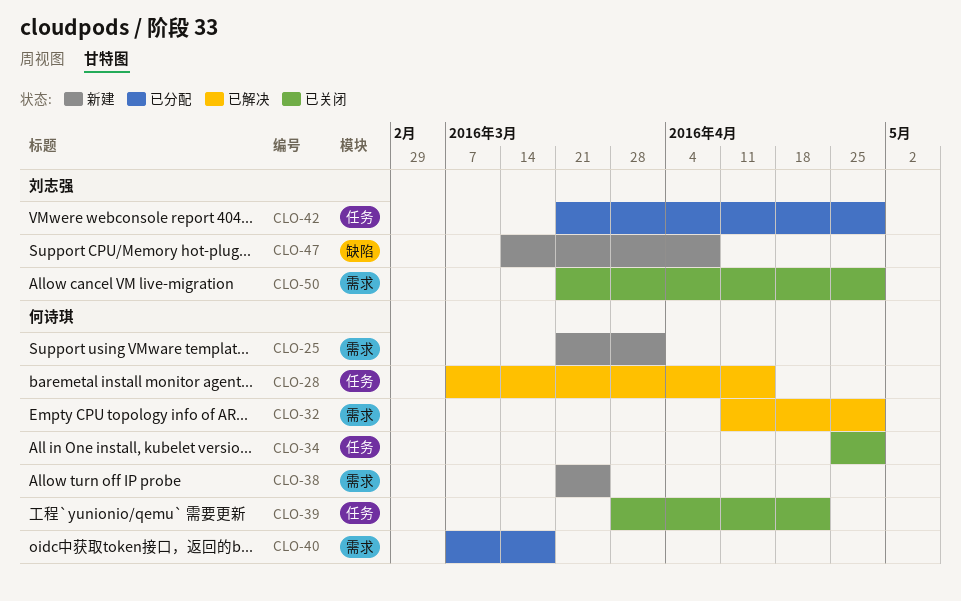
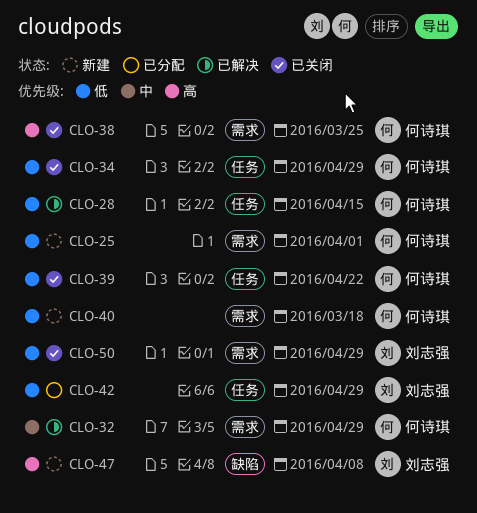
CLO-38, status: 新建 -> 已关闭
CLO-40, status: 已分配 -> 新建

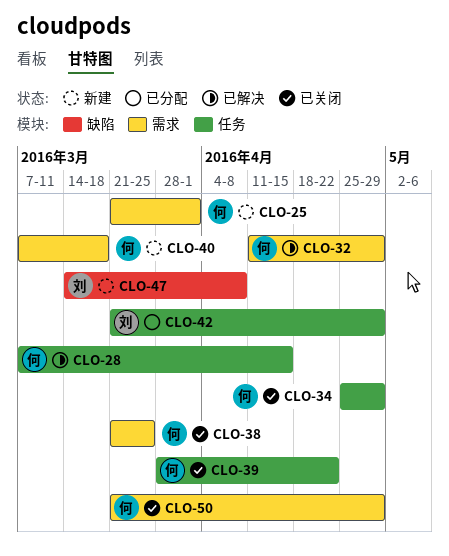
CLO-50, owner: 刘志强 -> 何诗琪

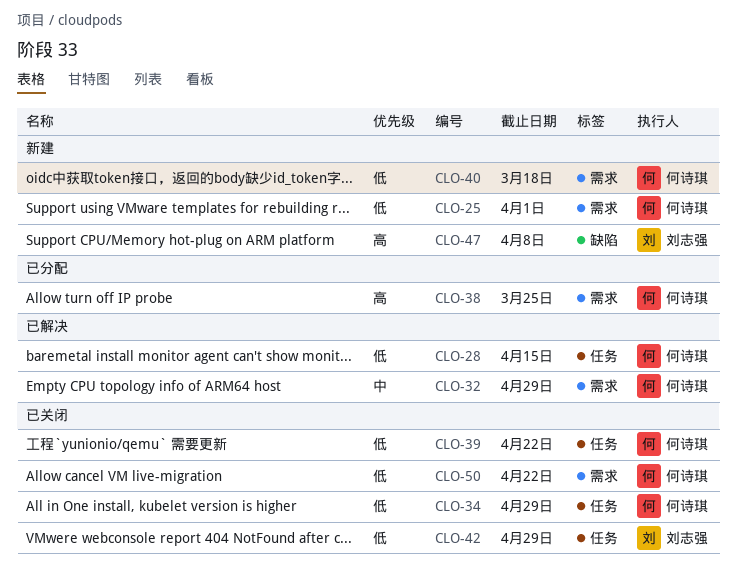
CLO-38, status: 已关闭 -> 已分配
CLO-42, status: 已分配 -> 已关闭
CLO-50, due: Apr 29 -> Apr 22

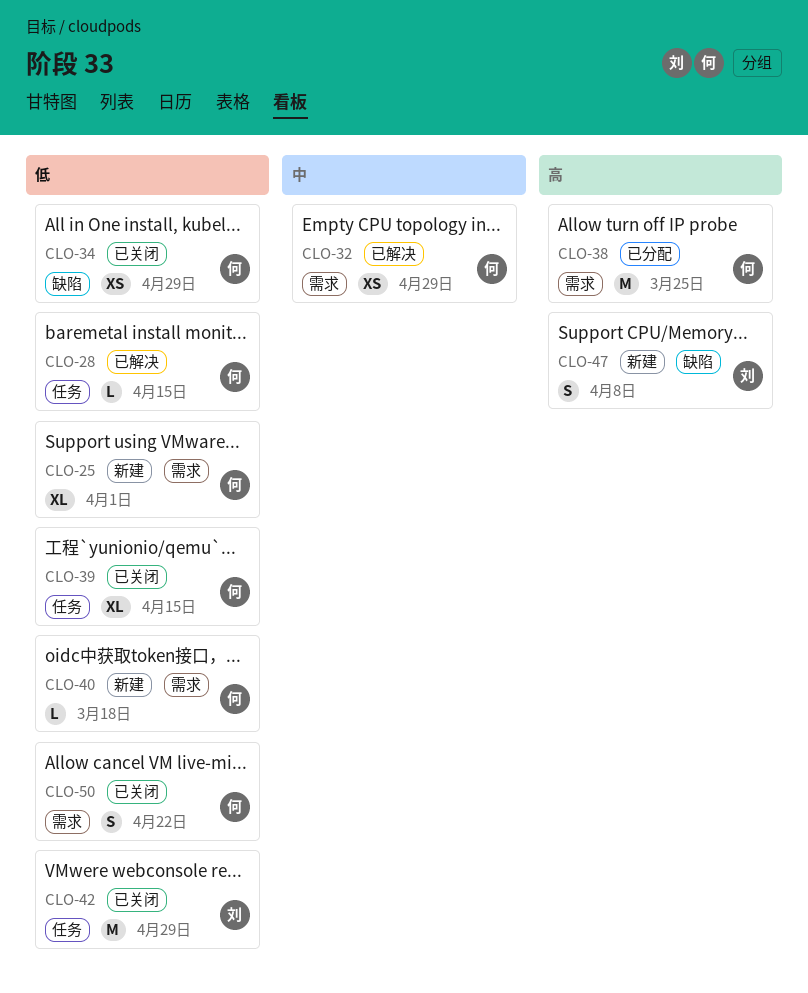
CLO-34, label: 任务 -> 缺陷
CLO-39, due: Apr 22 -> Apr 15

